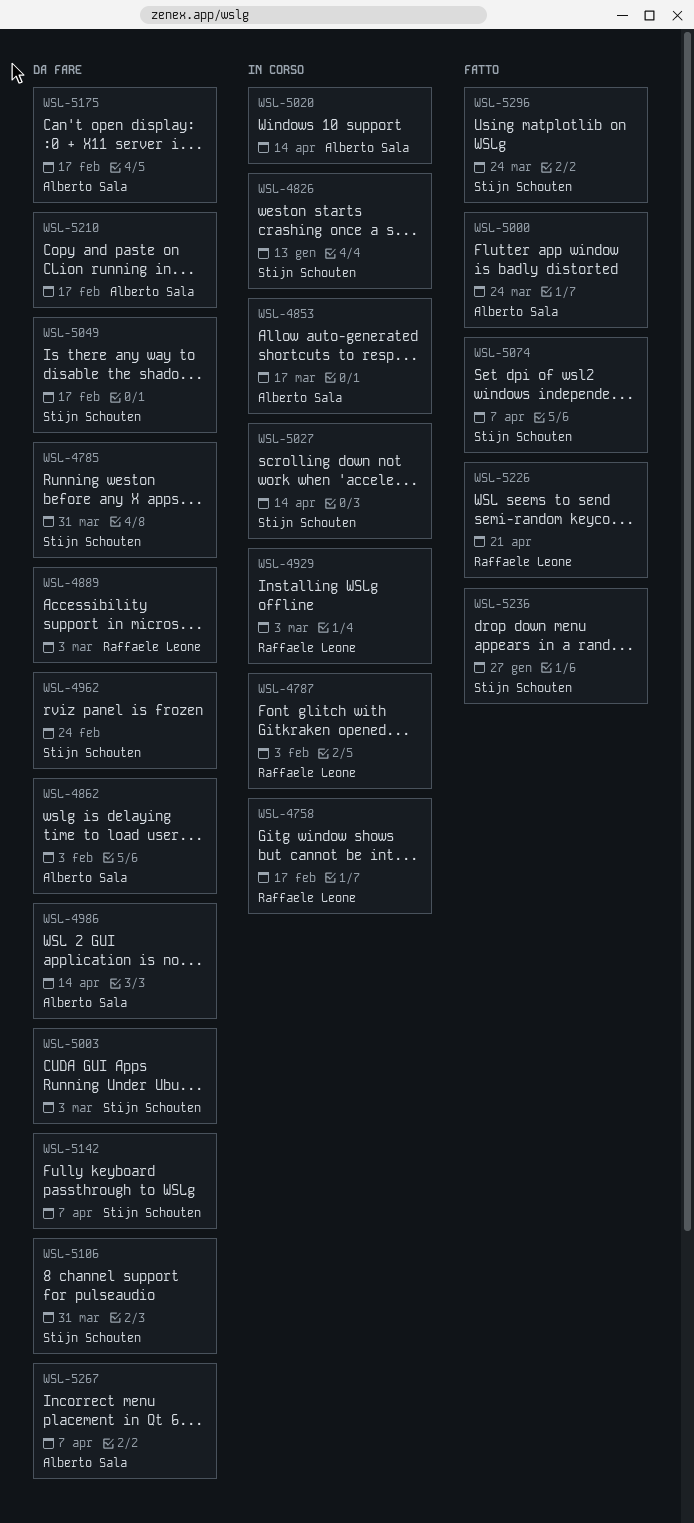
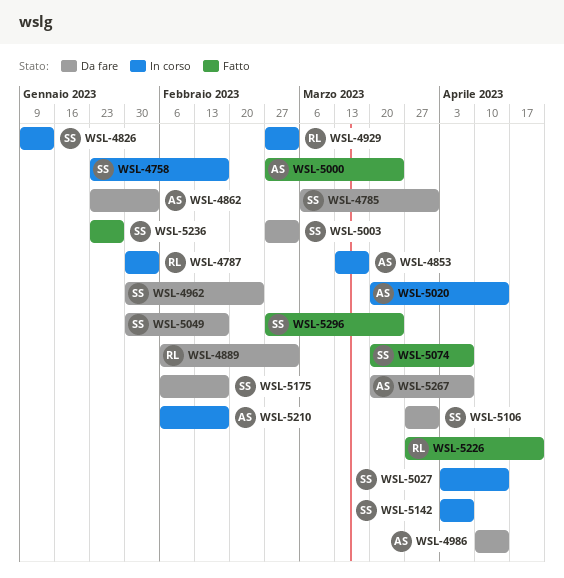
WSL-4758, owner: Raffaele Leone -> Stijn Schouten
WSL-5142, status: Da fare -> In corso
WSL-5175, owner: Alberto Sala -> Stijn Schouten
WSL-5210, status: Da fare -> In corso

